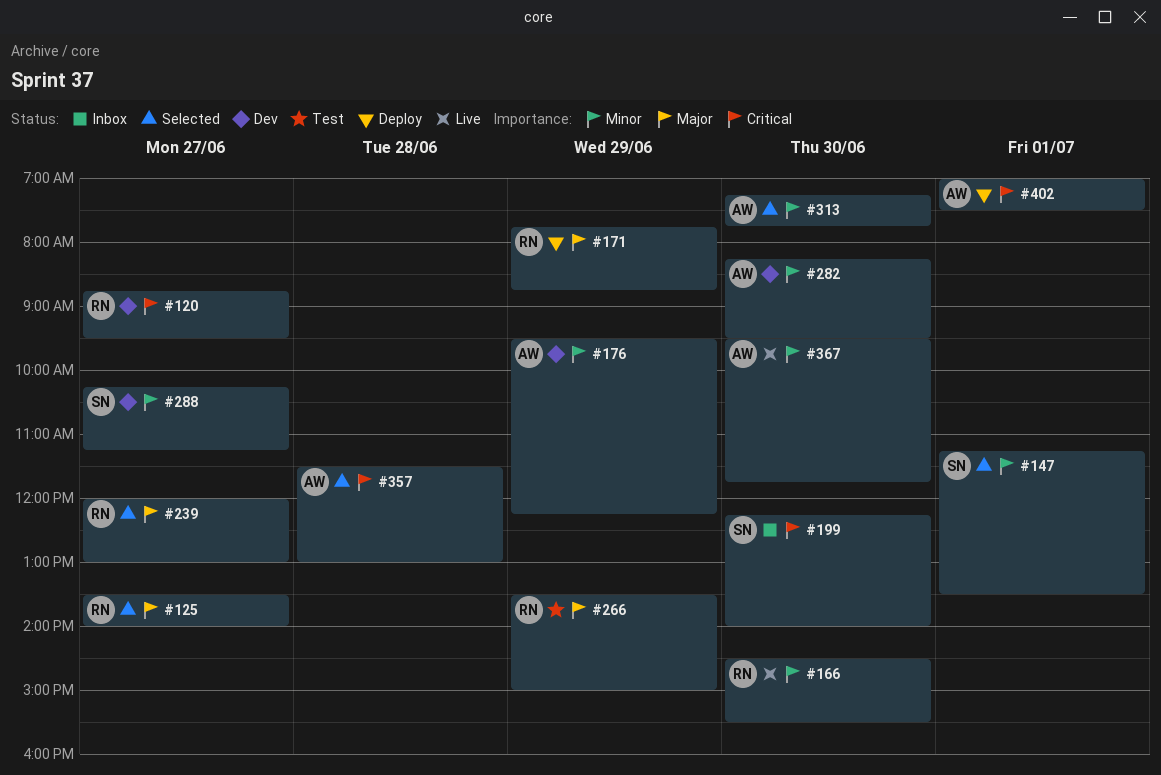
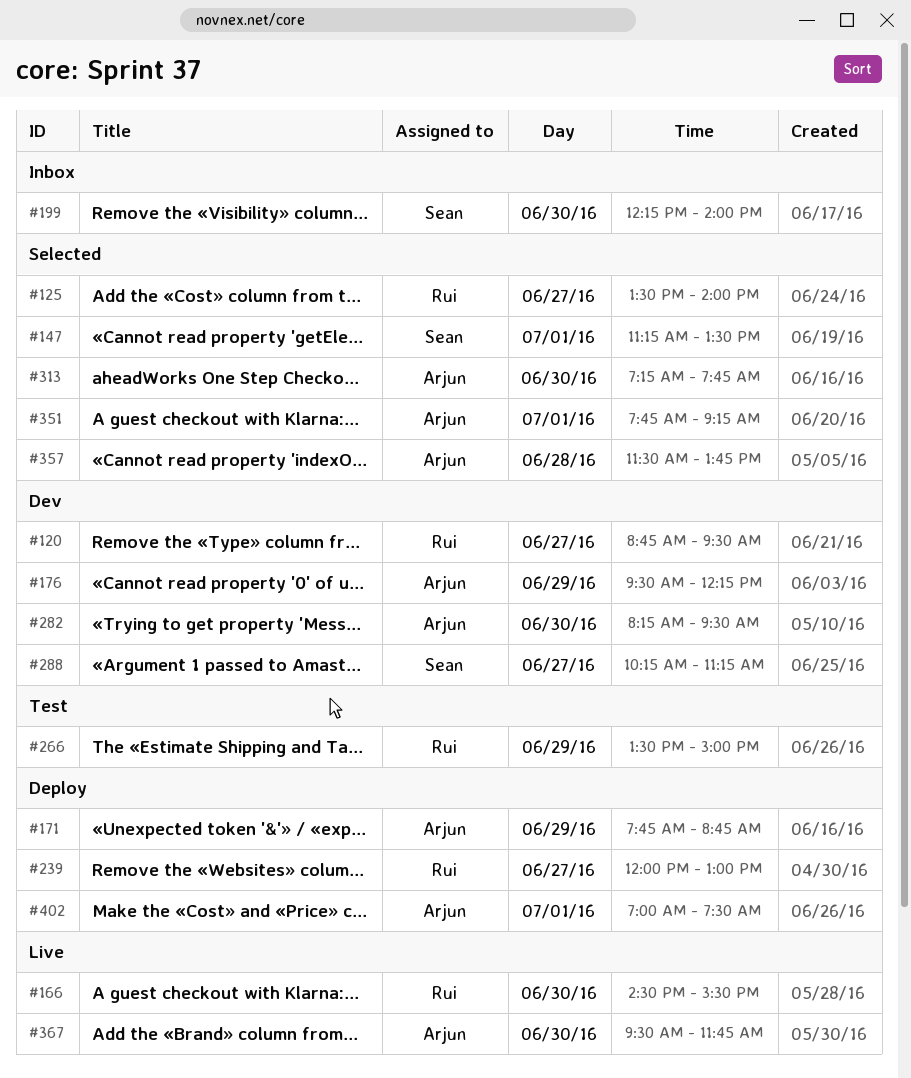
#171, owner: Rui -> Arjun
#239, status: Selected -> Deploy
#351: none -> present
#357, ends: 13:00 -> 13:45

